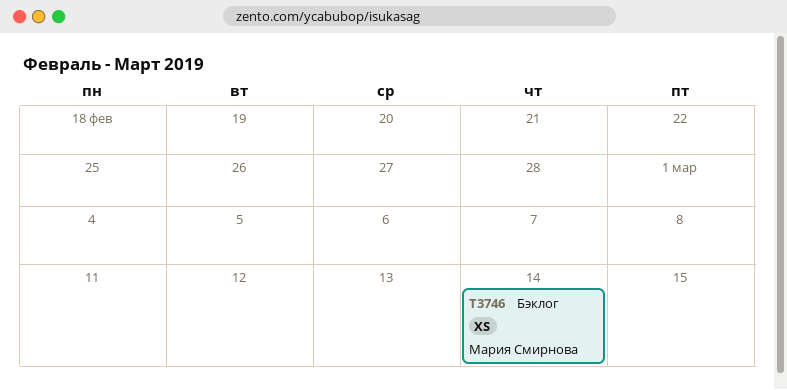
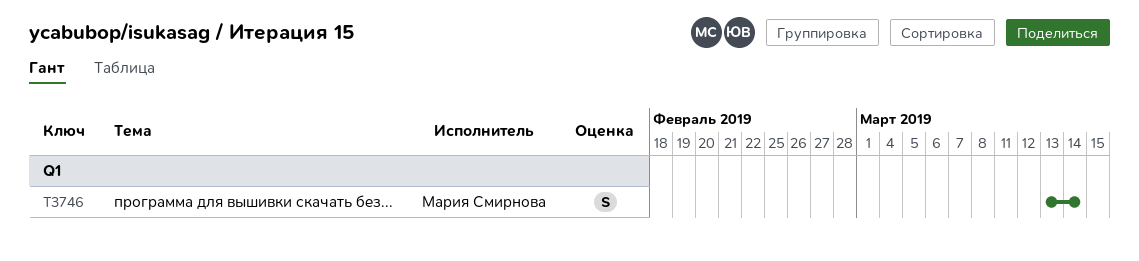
T3746, estimate: XS -> S

